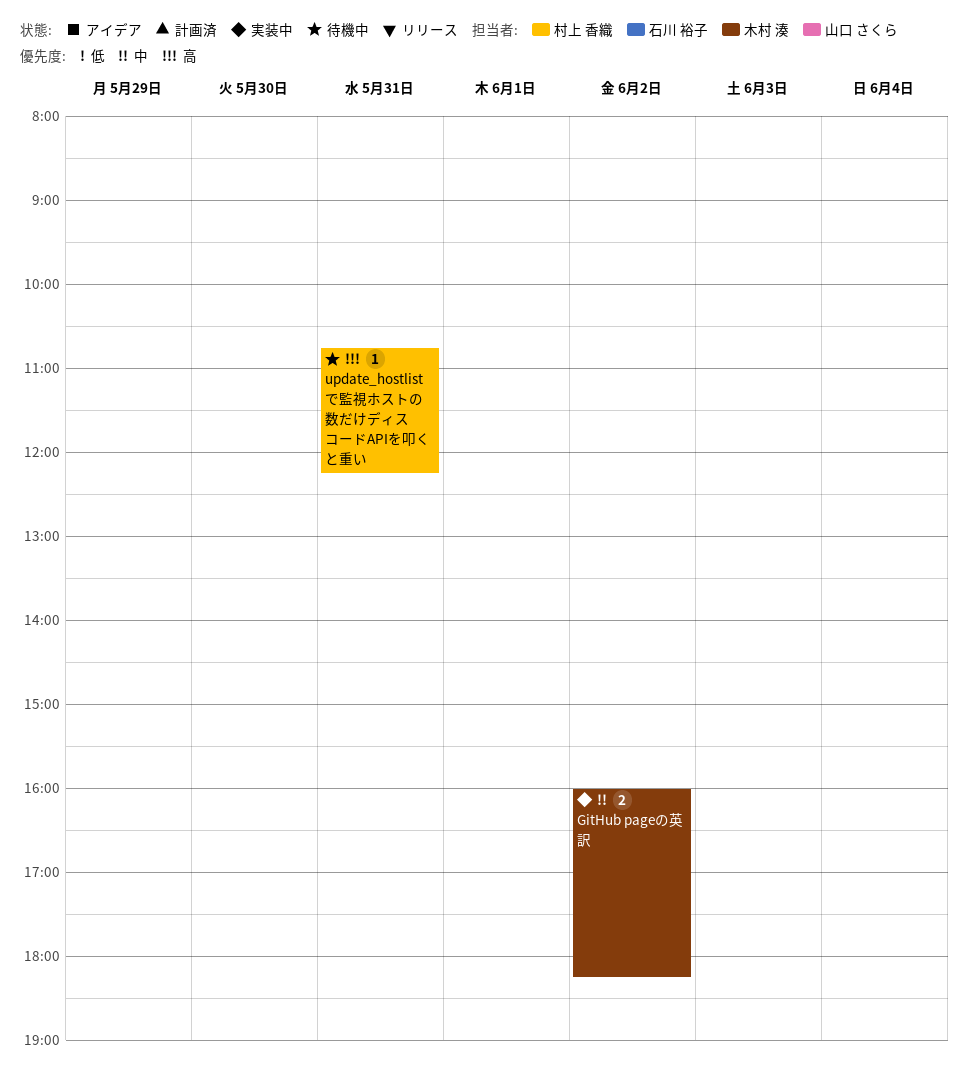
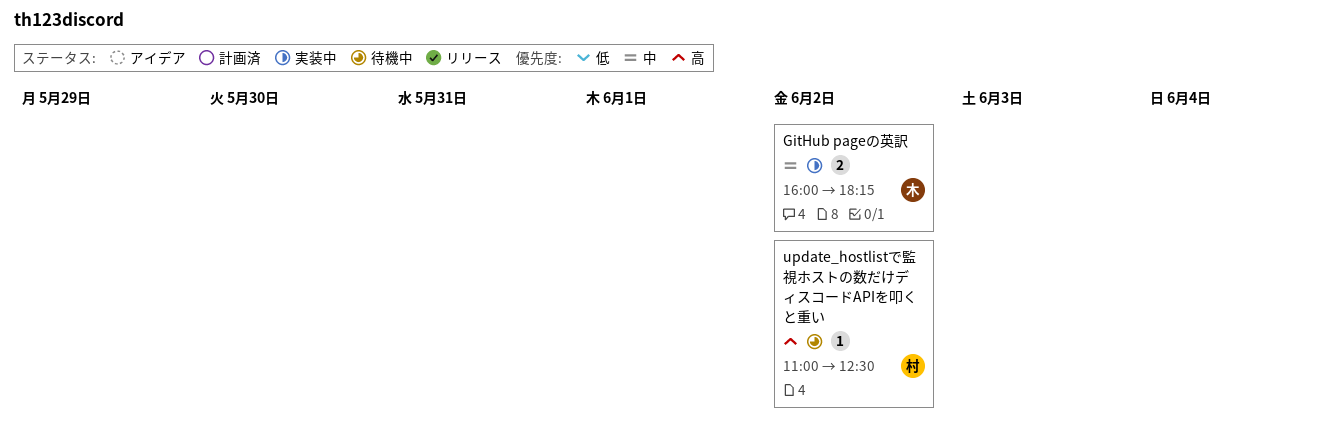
update_hostlistで監視ホストの数だけディスコードAPIを叩くと重い, day: May 31 -> Jun 2
update_hostlistで監視ホストの数だけディスコードAPIを叩くと重い, begins: 10:45 -> 11:00
update_hostlistで監視ホストの数だけディスコードAPIを叩くと重い, ends: 12:15 -> 12:30

